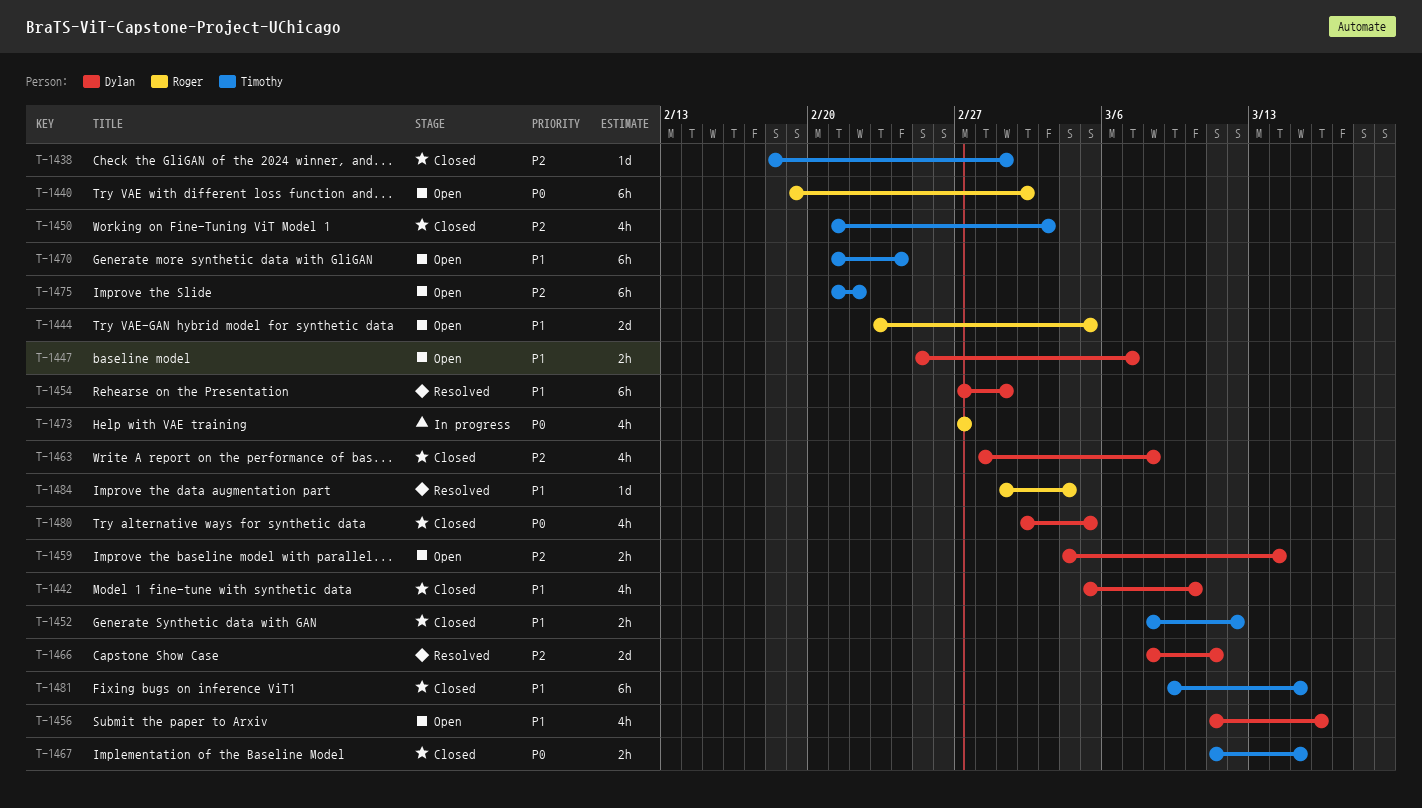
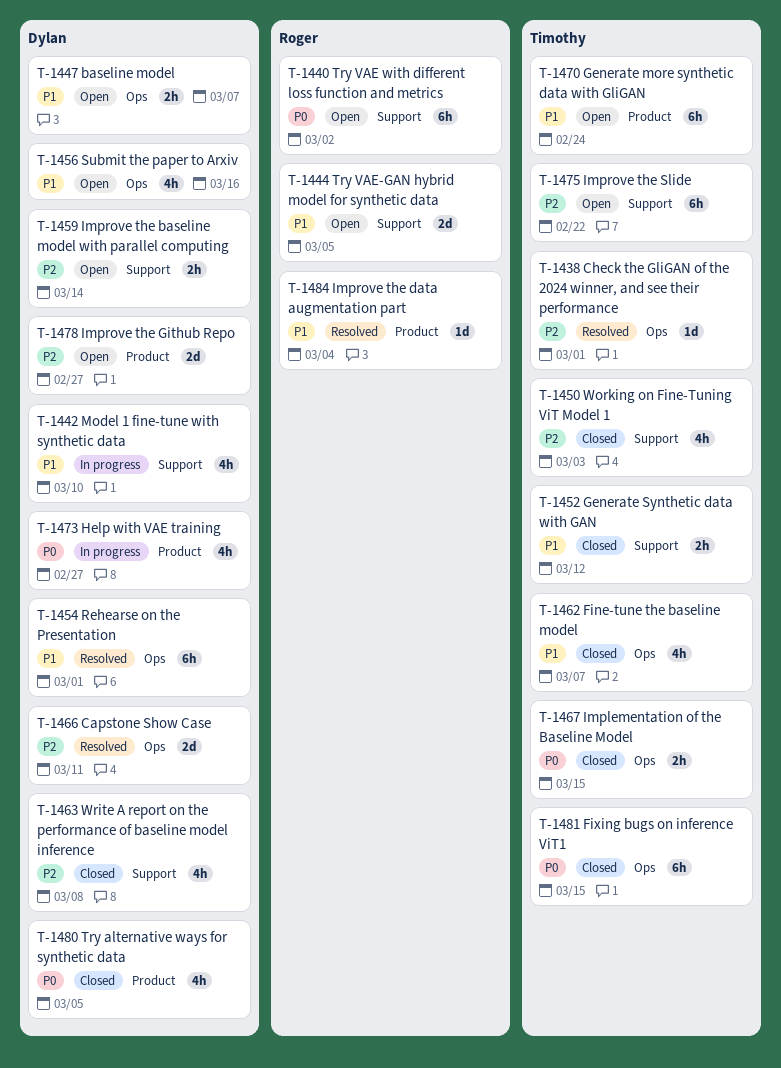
T-1438, status: Closed -> Resolved
T-1442, status: Closed -> In progress
T-1462: none -> present
T-1473, owner: Roger -> Dylan
T-1478: none -> present
T-1481, priority: P1 -> P0

